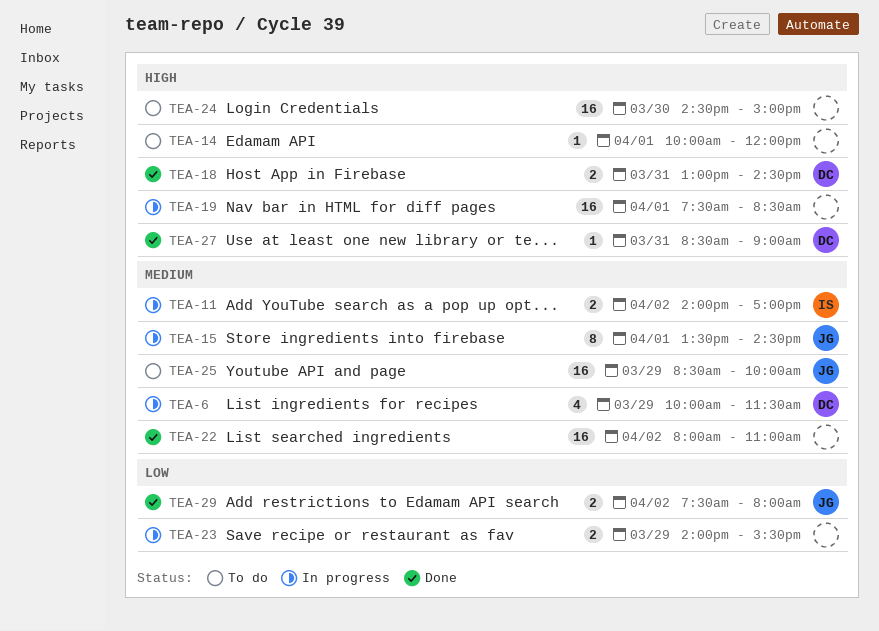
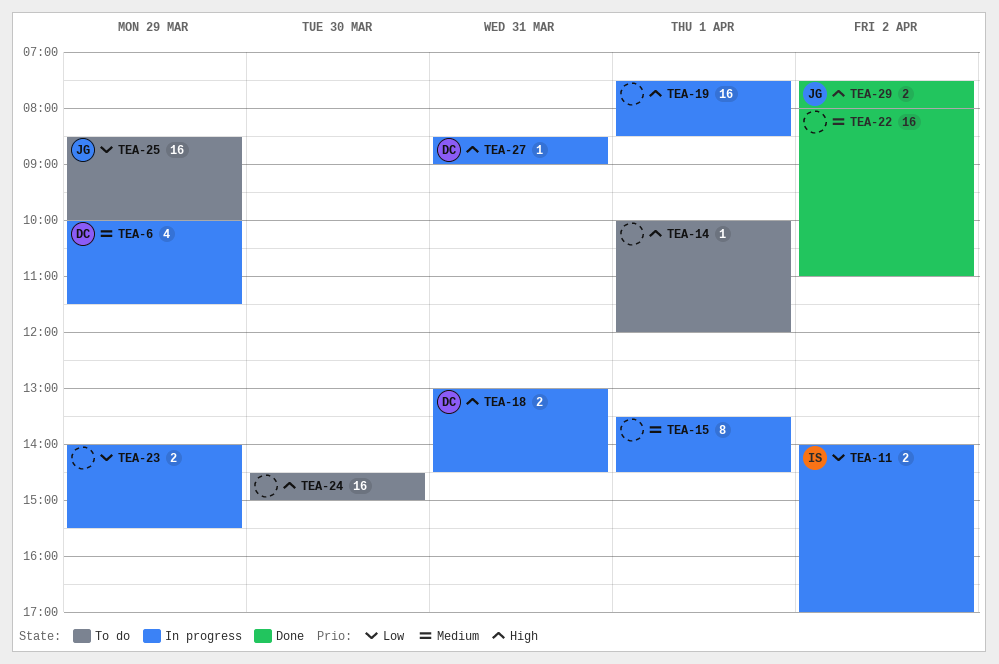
TEA-11, priority: Medium -> Low
TEA-15, owner: JG -> none
TEA-18, status: Done -> In progress
TEA-25, priority: Medium -> Low
TEA-27, status: Done -> In progress
TEA-29, priority: Low -> High

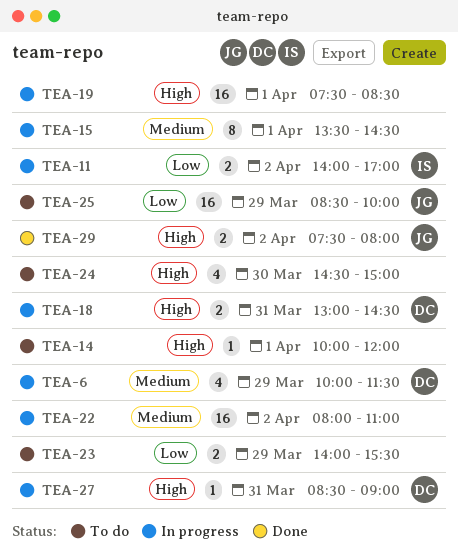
TEA-22, status: Done -> In progress
TEA-23, status: In progress -> To do
TEA-24, estimate: 16 -> 4

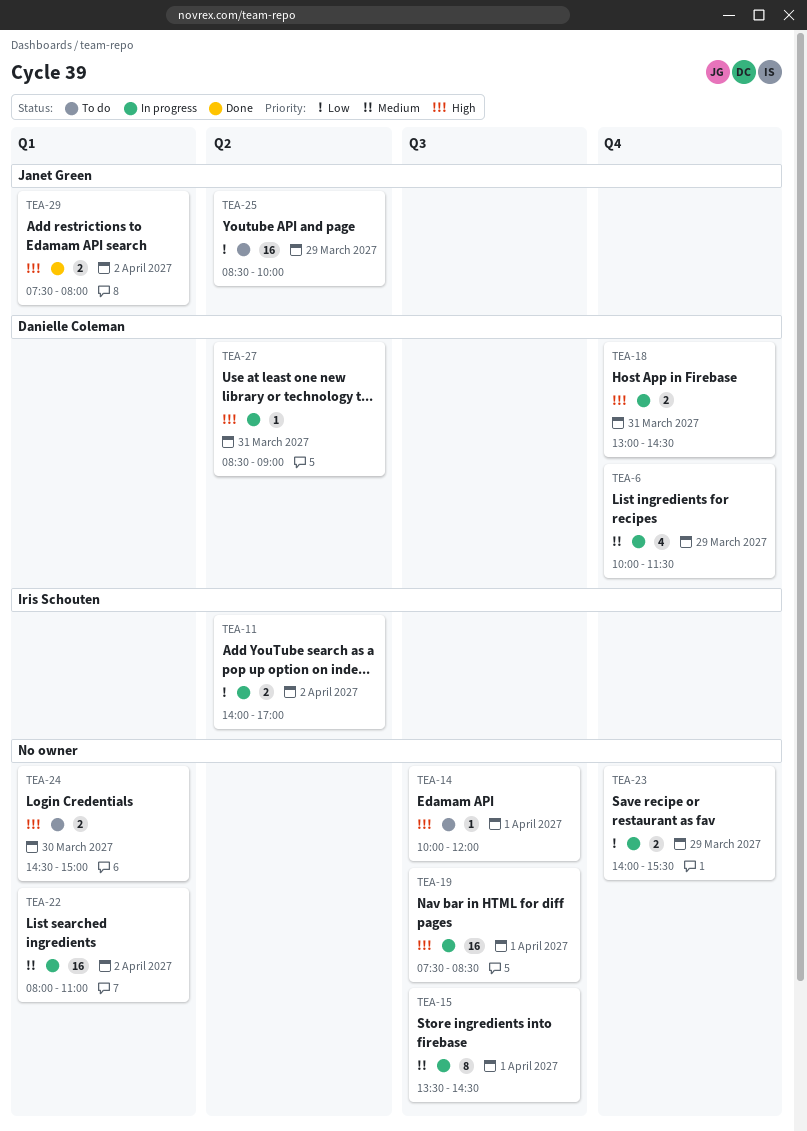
TEA-23, status: To do -> In progress
TEA-24, estimate: 4 -> 2

